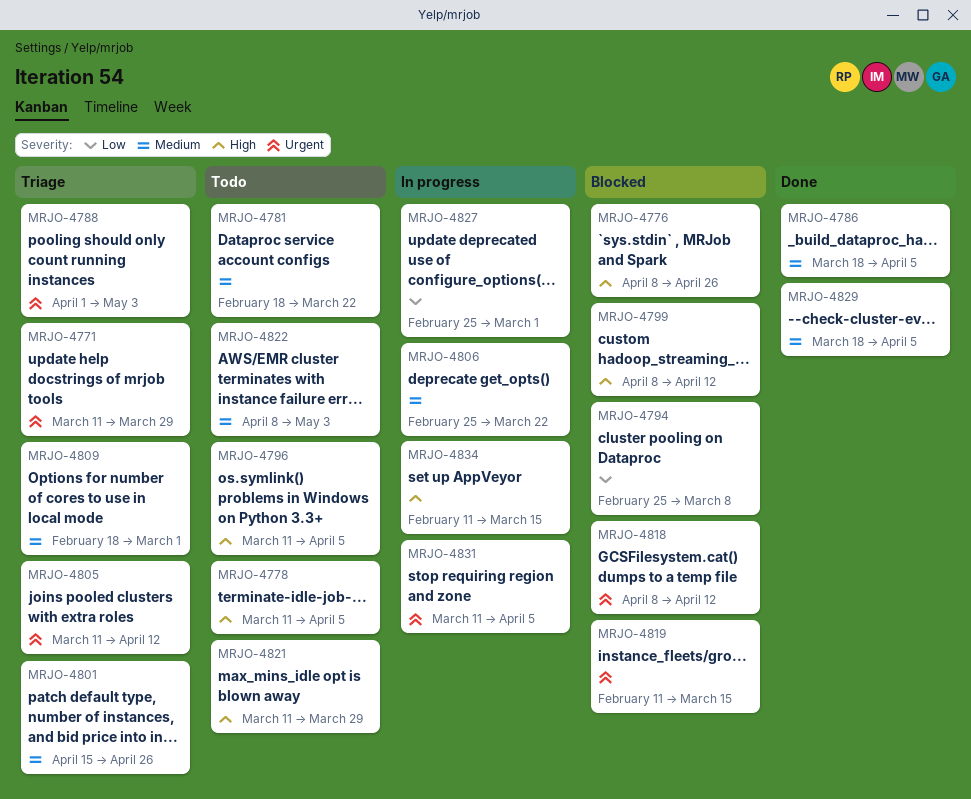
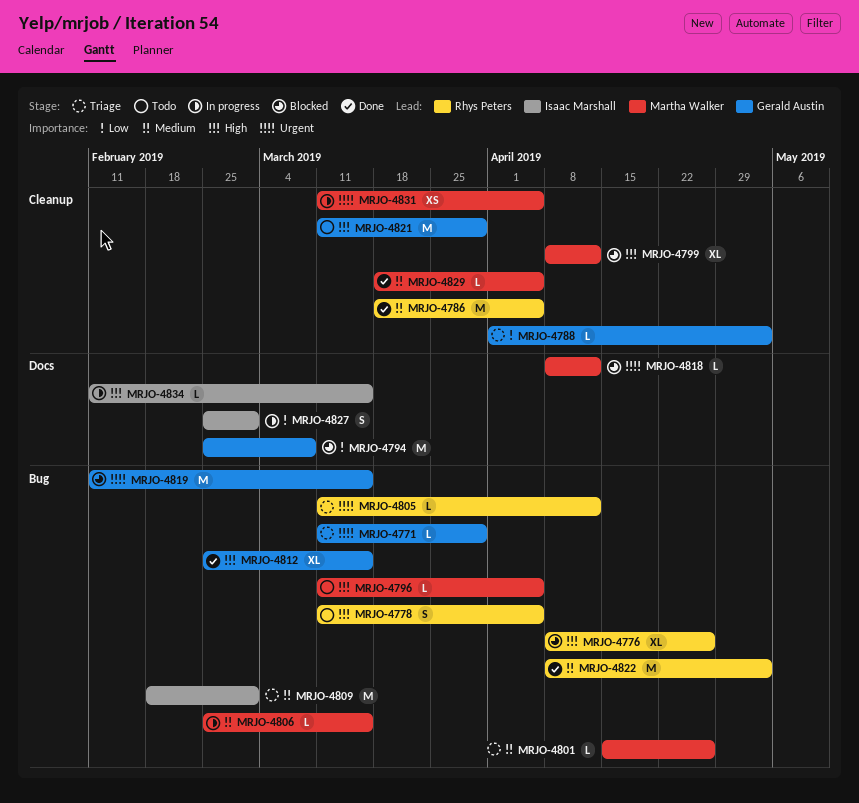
MRJO-4781: present -> none
MRJO-4788, priority: Urgent -> Low
MRJO-4806, due: Mar 22 -> Mar 15
MRJO-4812: none -> present
MRJO-4822, status: Todo -> Done

